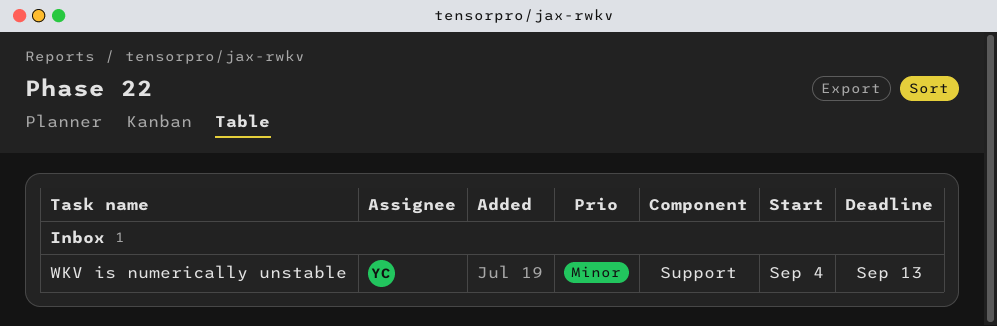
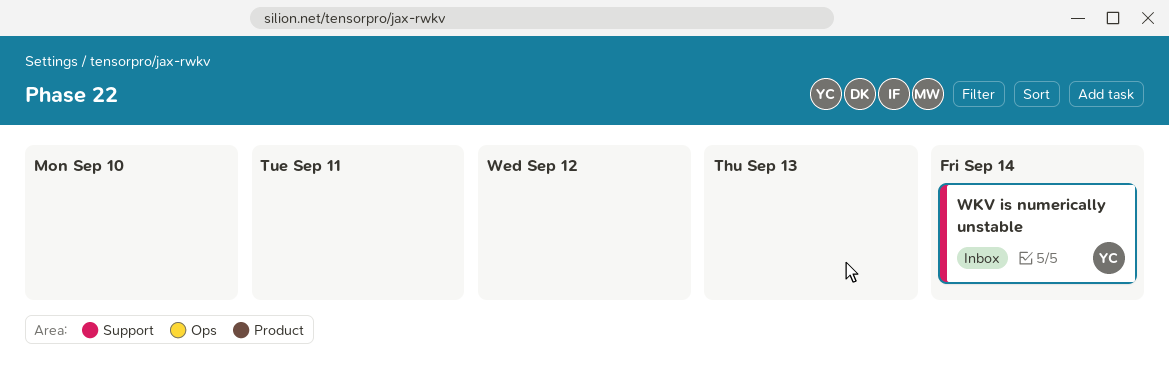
WKV is numerically unstable, due: Sep 13 -> Sep 14

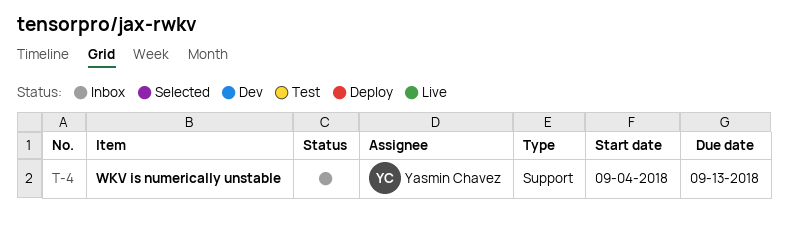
WKV is numerically unstable, due: Sep 14 -> Sep 13

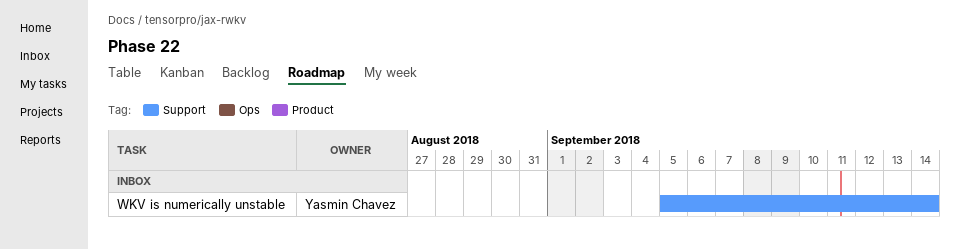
WKV is numerically unstable, start: Sep 4 -> Sep 5
WKV is numerically unstable, due: Sep 13 -> Sep 14

